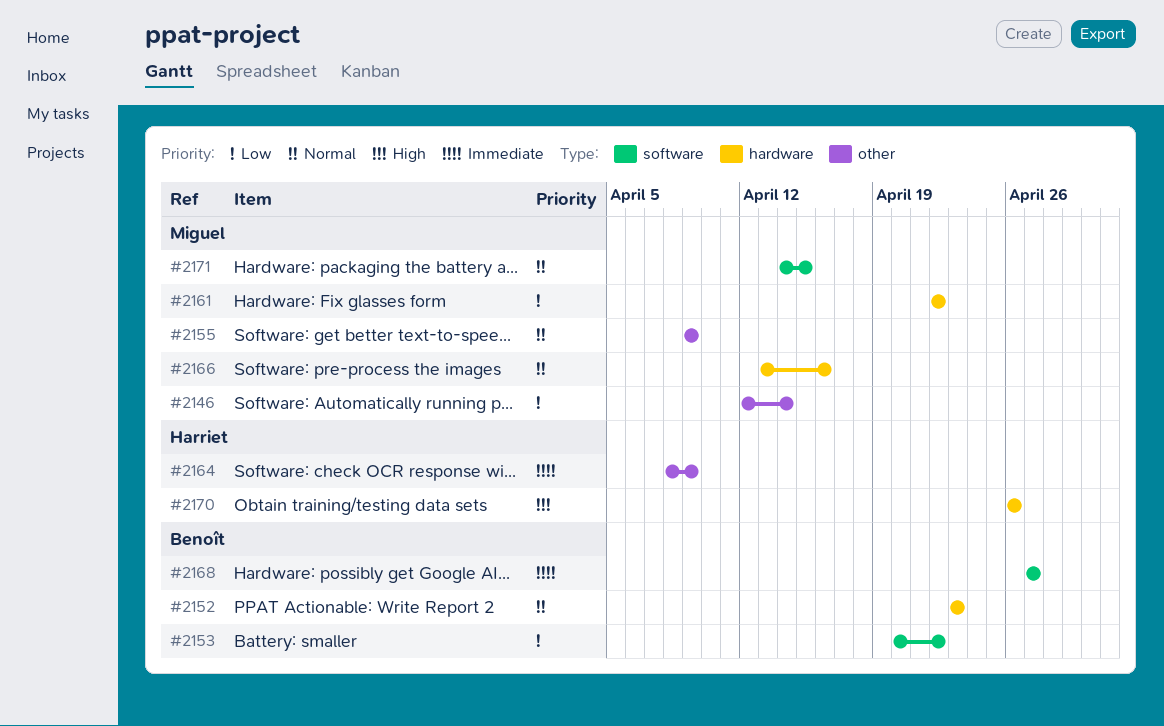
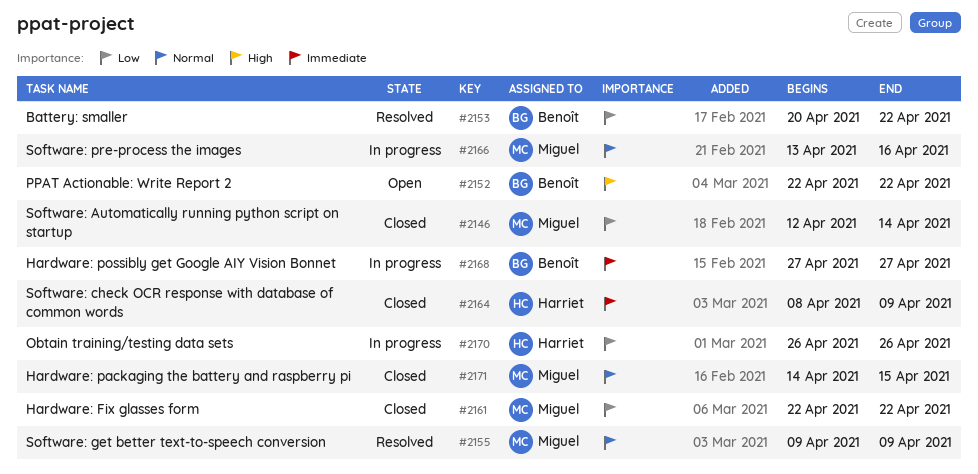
#2152, priority: Normal -> High
#2152, start: Apr 23 -> Apr 22
#2152, due: Apr 23 -> Apr 22
#2170, priority: High -> Low

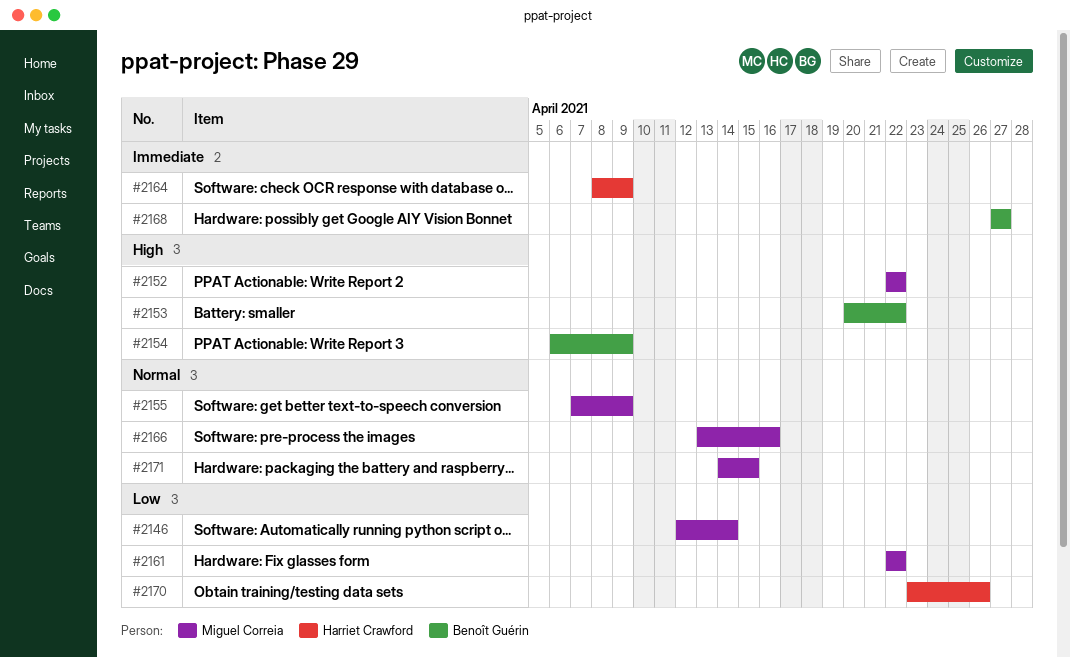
#2152, owner: Benoît Guérin -> Miguel Correia
#2153, priority: Low -> High
#2154: none -> present
#2155, start: Apr 9 -> Apr 7
#2170, start: Apr 26 -> Apr 23

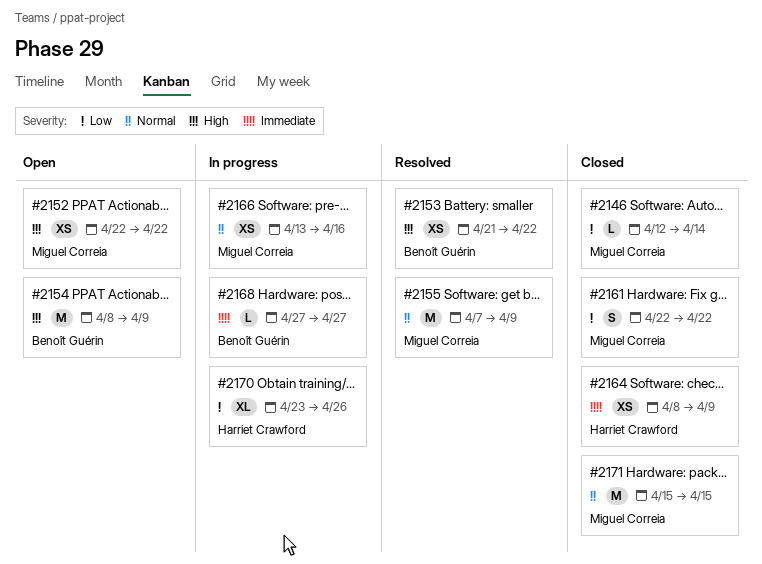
#2153, start: Apr 20 -> Apr 21
#2154, start: Apr 6 -> Apr 8
#2171, start: Apr 14 -> Apr 15

